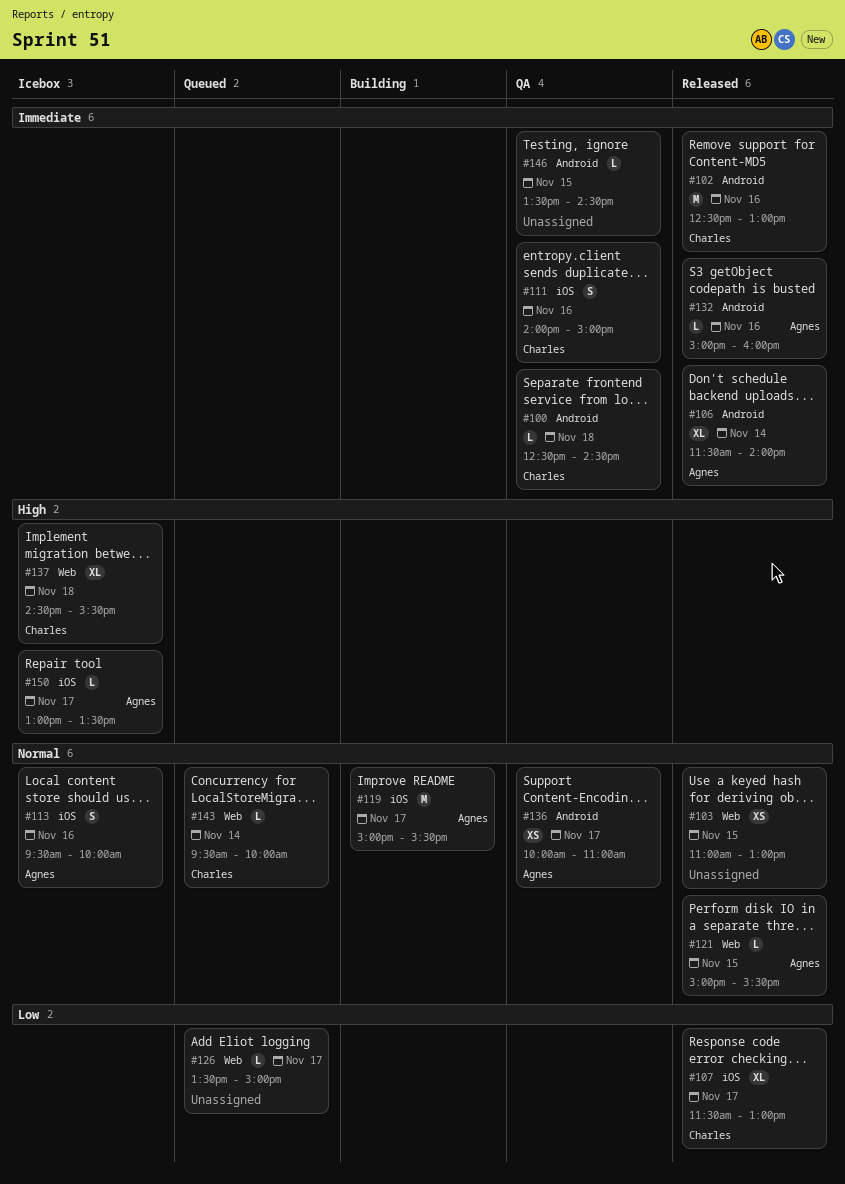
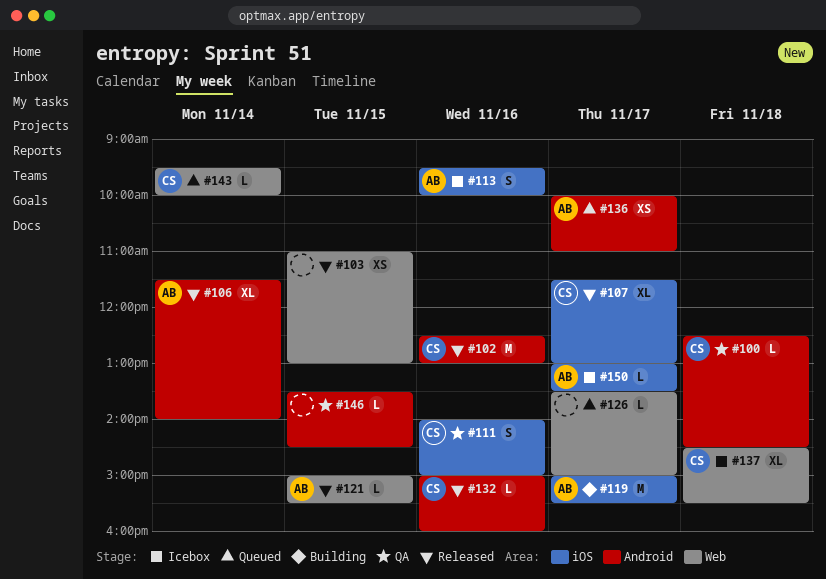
#132, owner: Agnes -> Charles
#136, status: QA -> Queued

